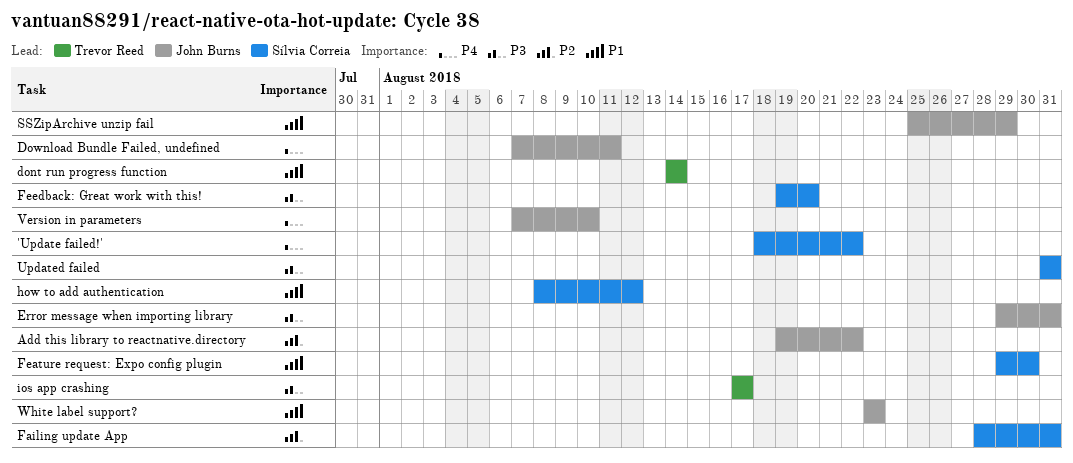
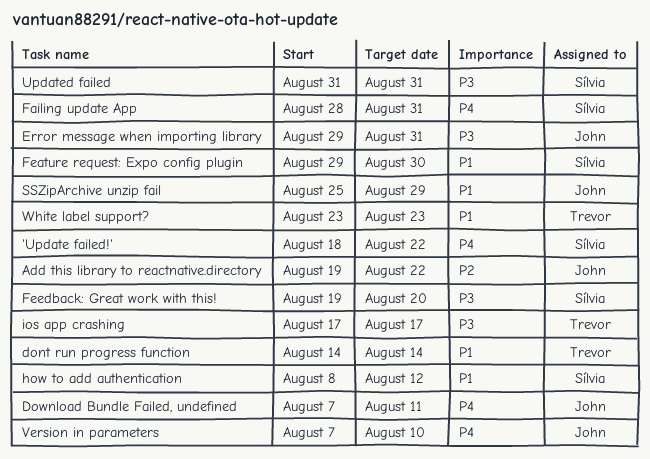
Failing update App, priority: P2 -> P4
White label support?, owner: John Burns -> Trevor Reed

